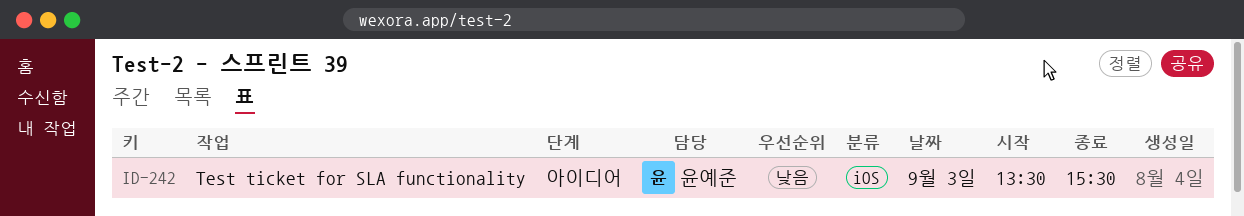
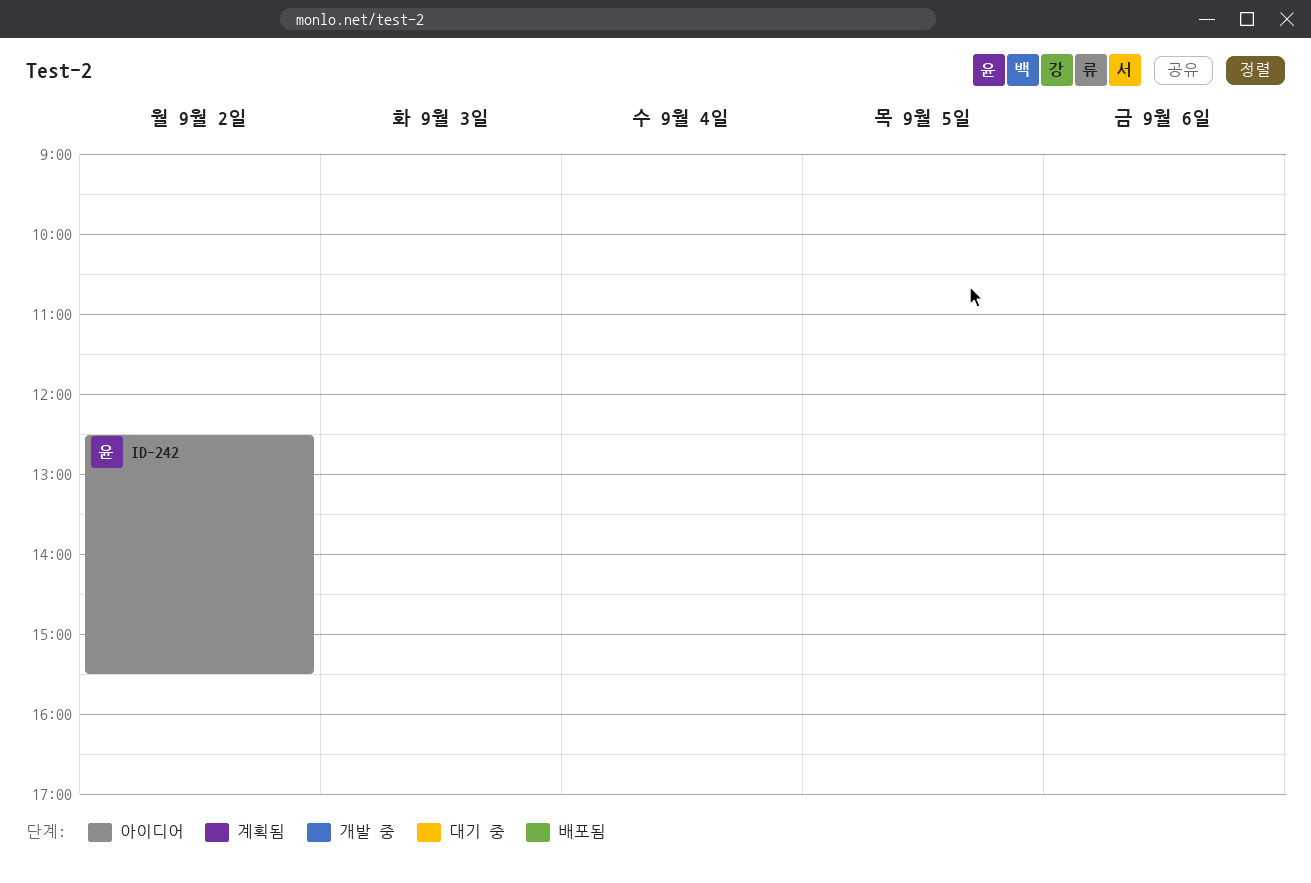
ID-242, day: Sep 3 -> Sep 2
ID-242, begins: 13:30 -> 12:30

